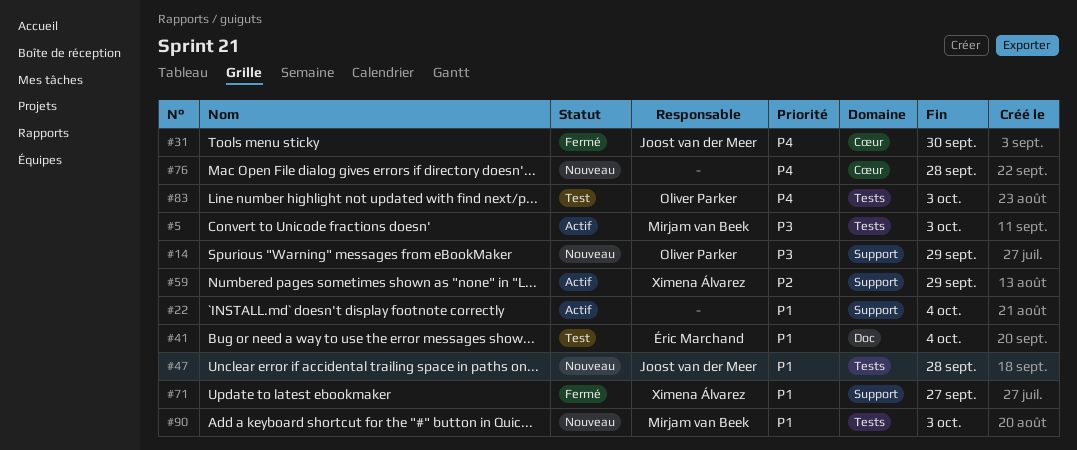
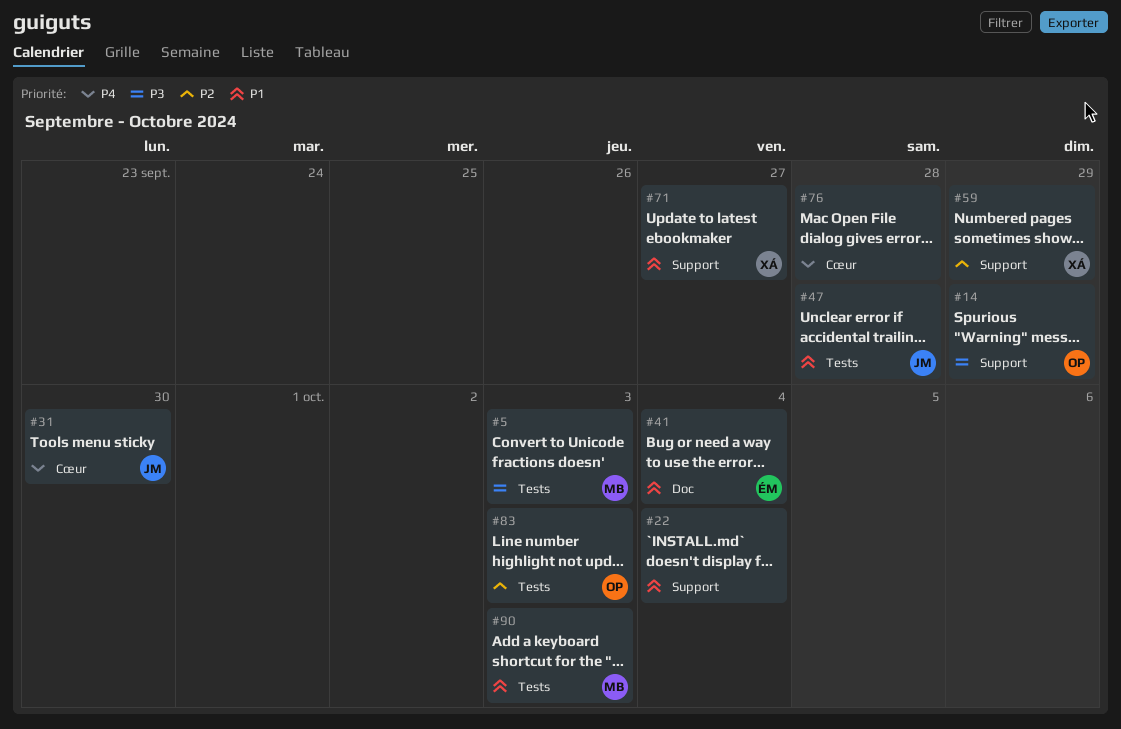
#83, priority: P4 -> P2

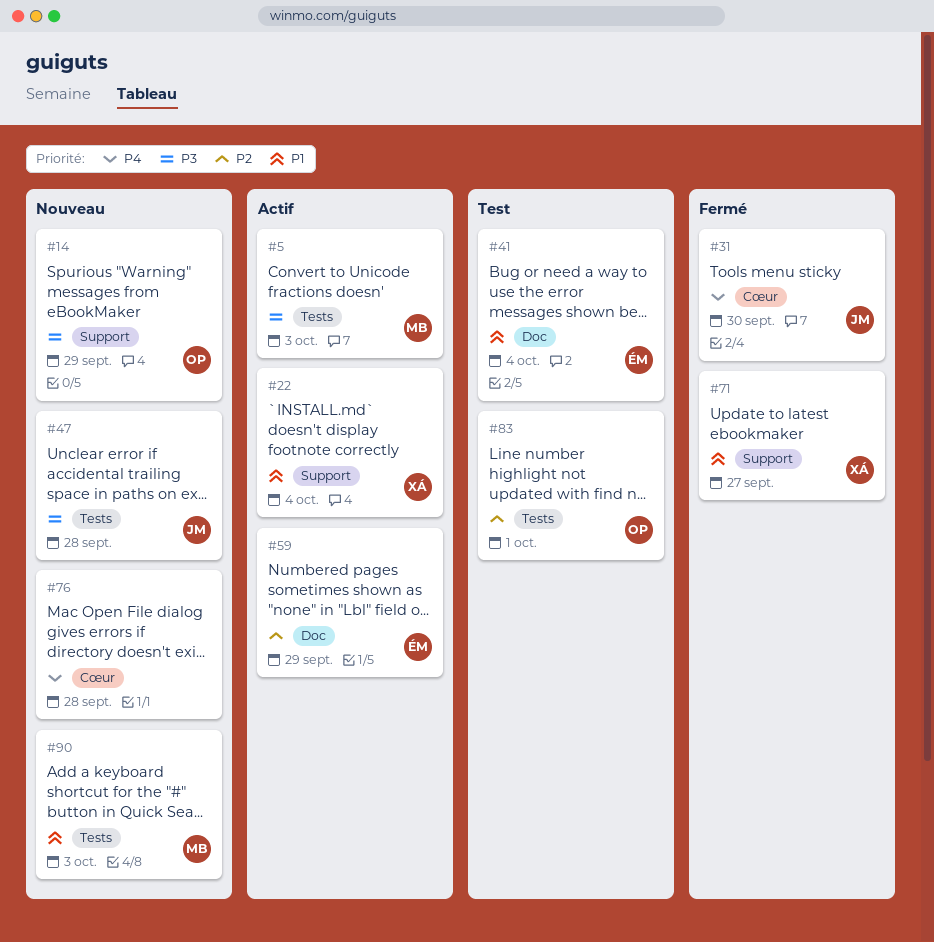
#22, owner: none -> XÁ
#47, priority: P1 -> P3
#59, owner: XÁ -> ÉM
#59, label: Support -> Doc
#83, due: Oct 3 -> Oct 1

